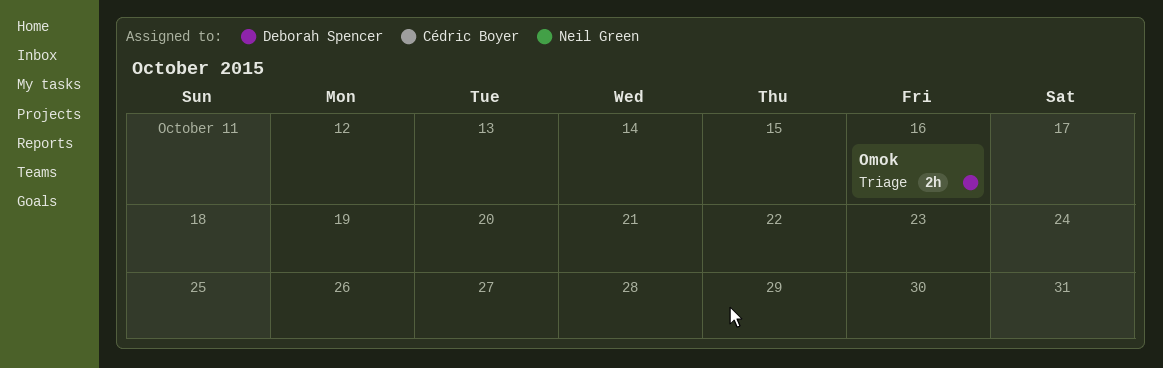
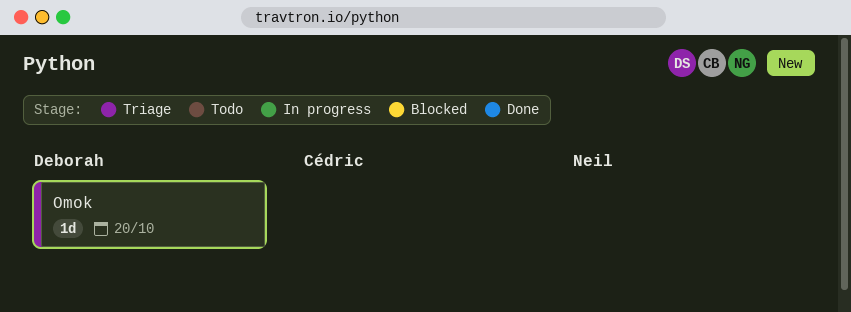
Omok, estimate: 2h -> 1d
Omok, due: Oct 16 -> Oct 20

